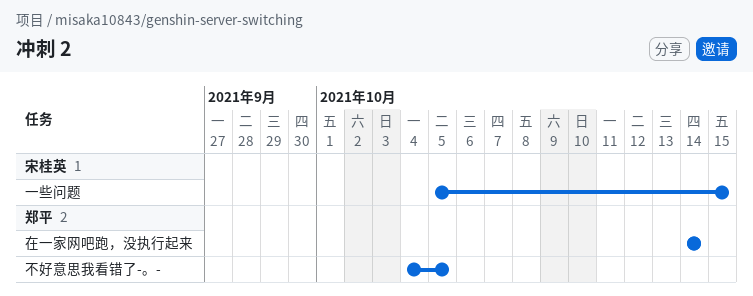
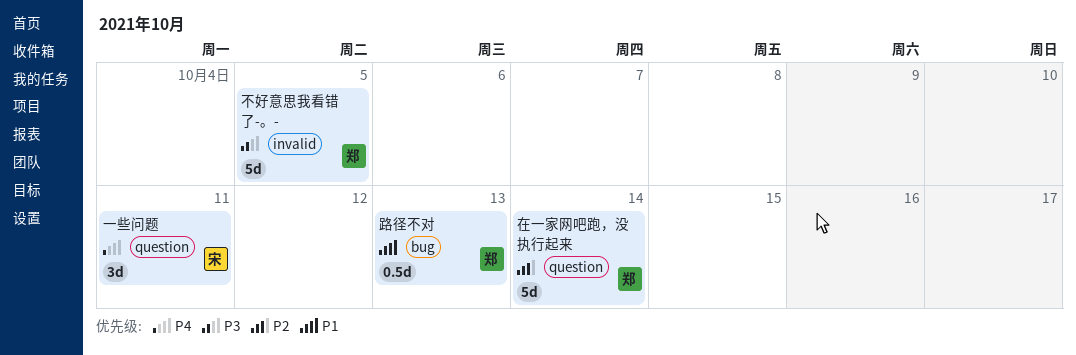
一些问题, due: Oct 15 -> Oct 11
路径不对: none -> present

